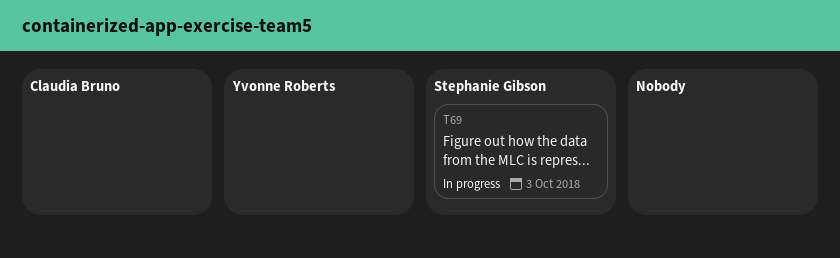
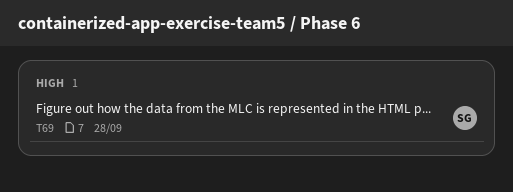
T69, due: Oct 3 -> Sep 28

